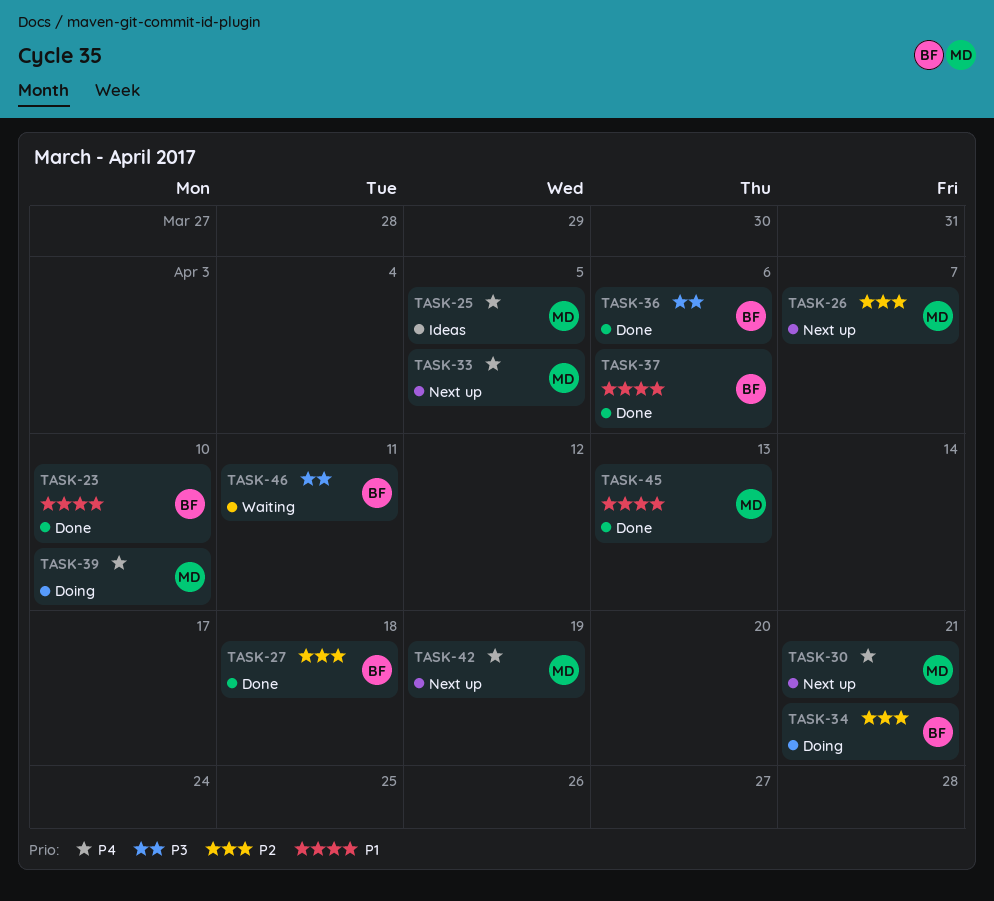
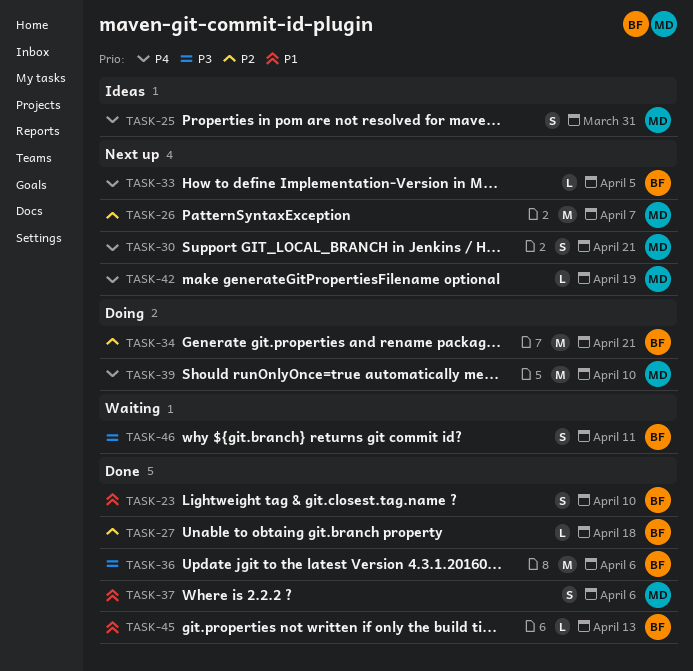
TASK-25, due: Apr 5 -> Mar 31
TASK-33, owner: MD -> BF
TASK-37, owner: BF -> MD
TASK-45, owner: MD -> BF

